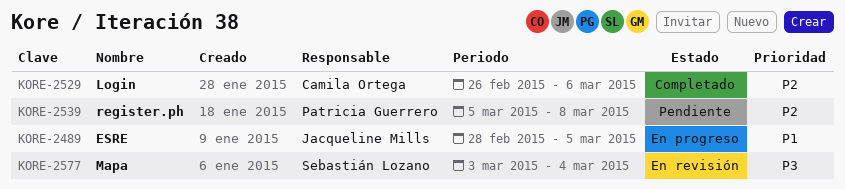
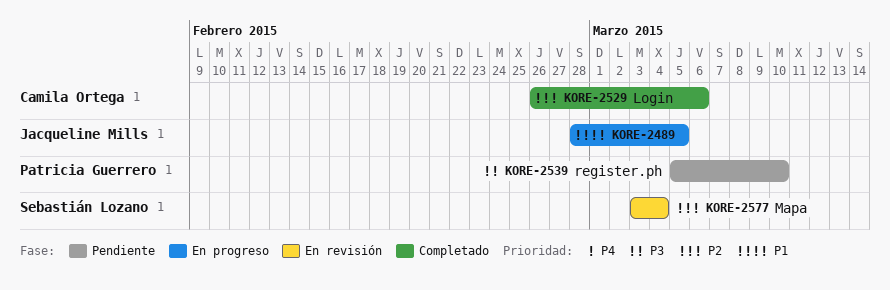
KORE-2539, priority: P2 -> P3
KORE-2539, due: Mar 8 -> Mar 10
KORE-2577, priority: P3 -> P2

